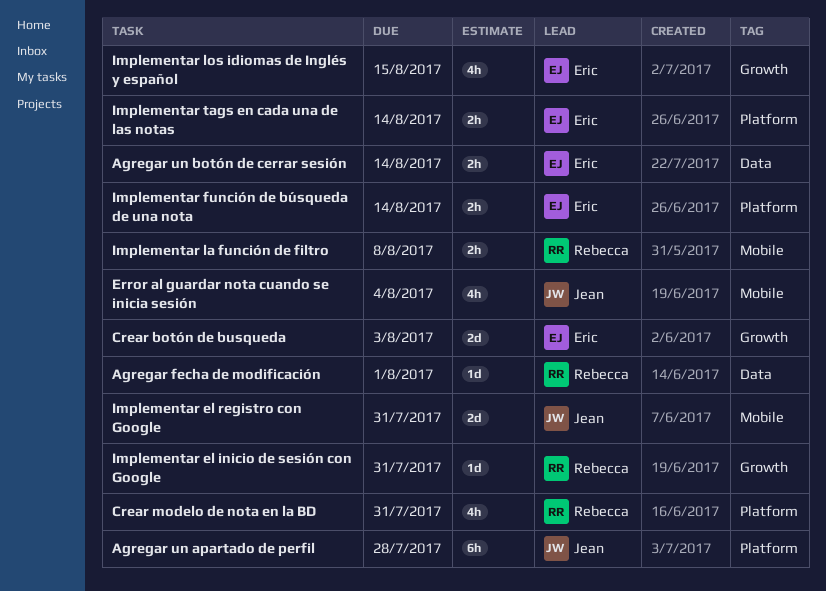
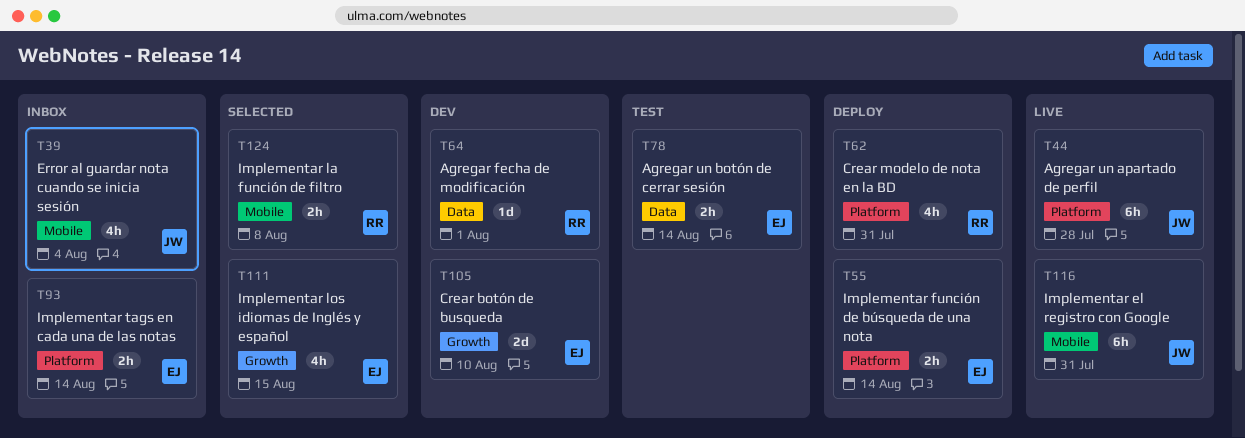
Crear botón de busqueda, due: Aug 3 -> Aug 10
Implementar el inicio de sesión con Google: present -> none
Implementar el registro con Google, estimate: 2d -> 6h

